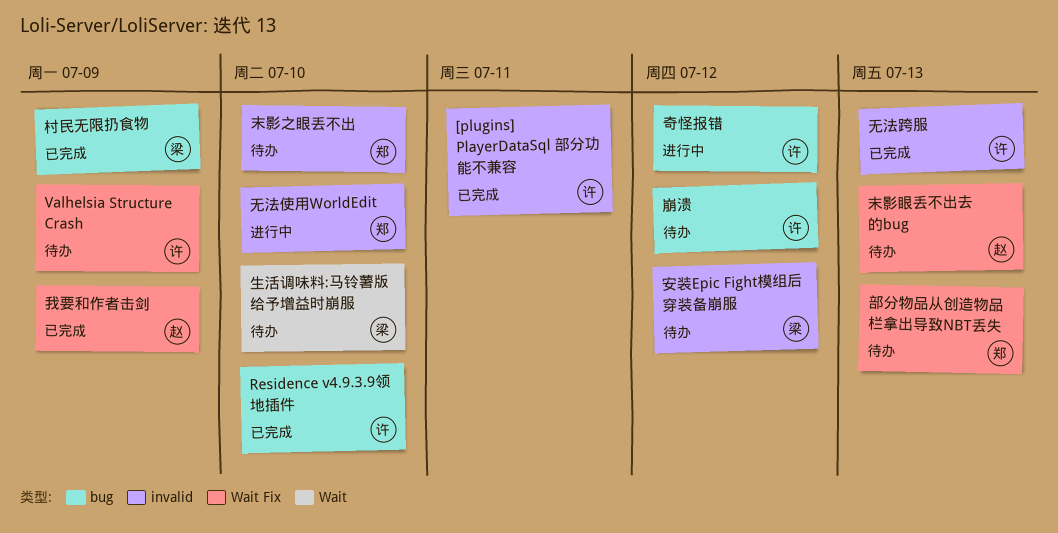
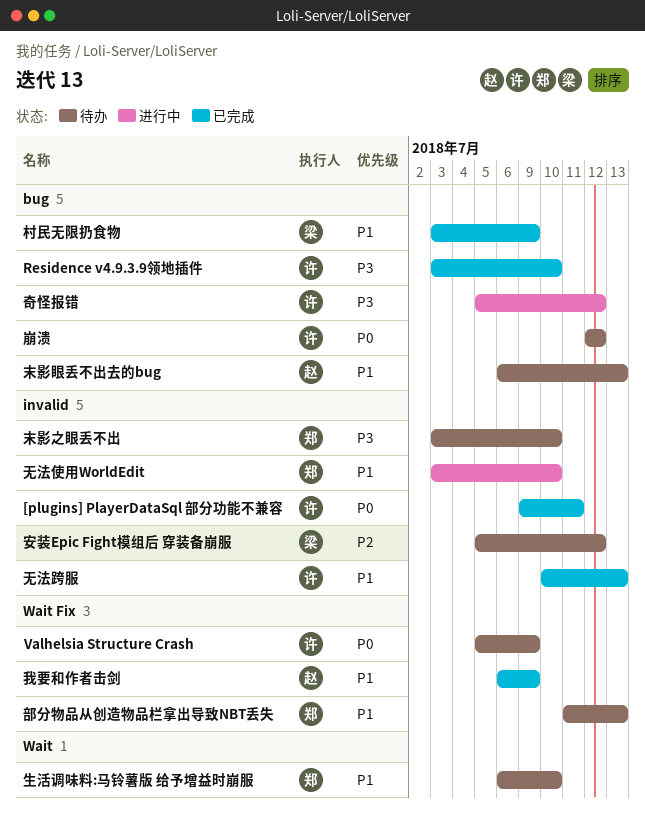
末影眼丢不出去的bug, label: Wait Fix -> bug
生活调味料:马铃薯版 给予增益时崩服, owner: 梁 -> 郑

